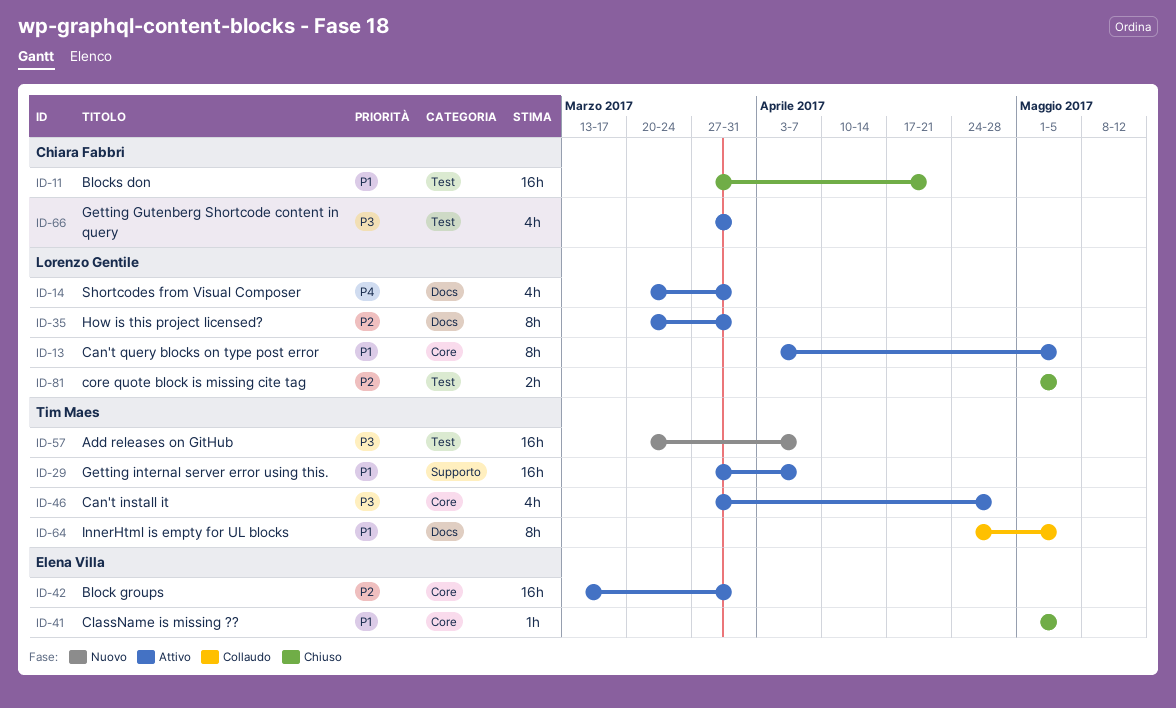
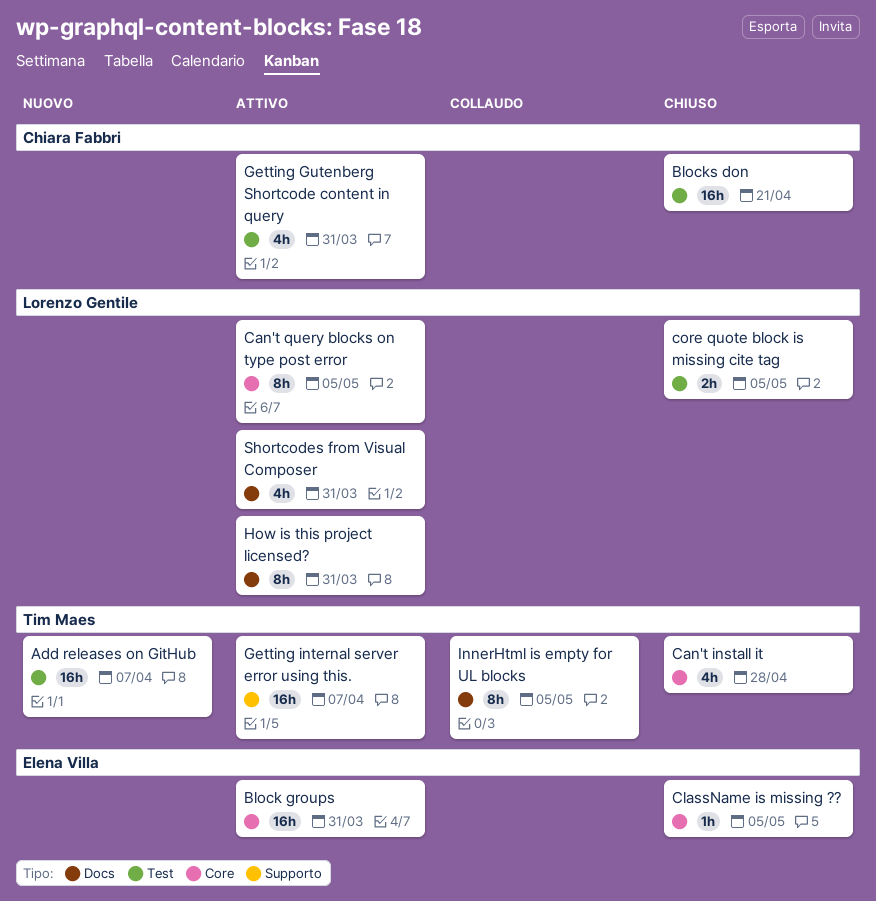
Can't install it, status: Attivo -> Chiuso

